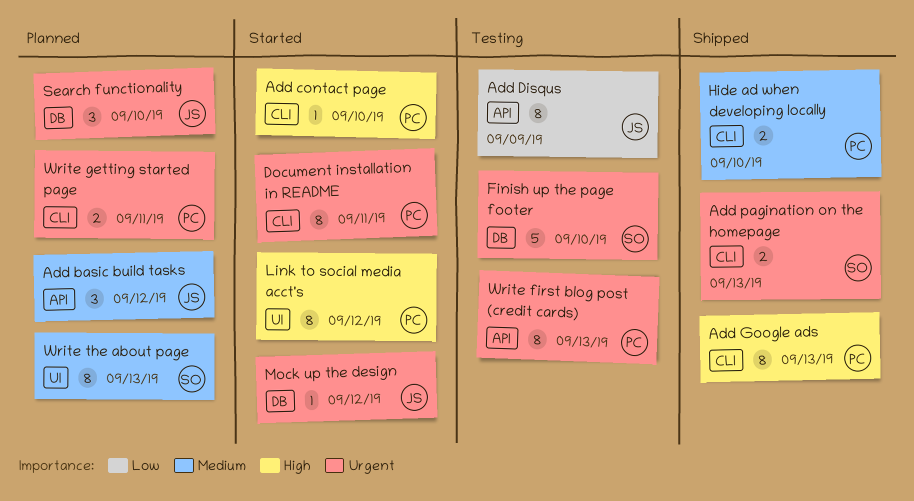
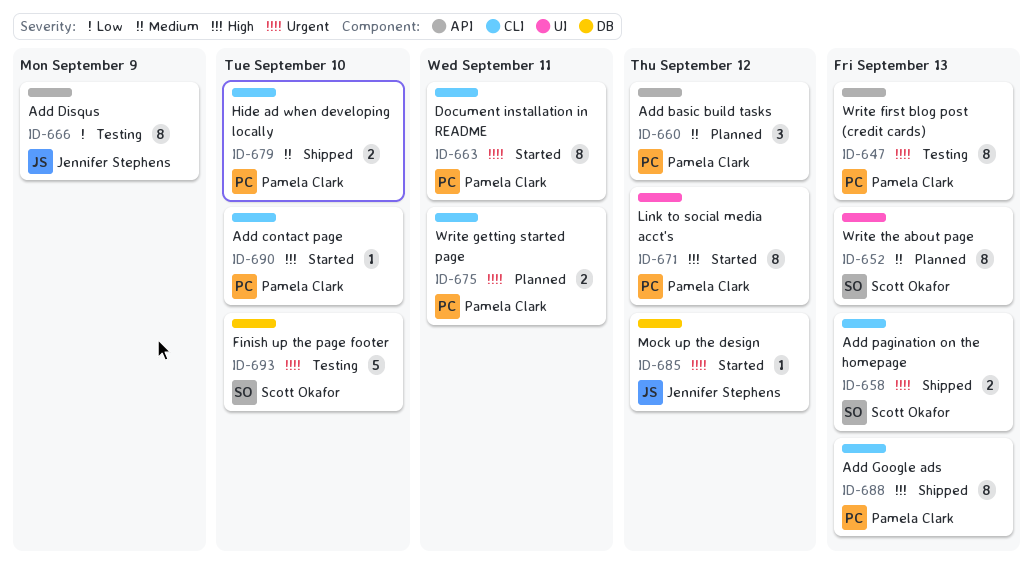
Add basic build tasks, owner: Jennifer Stephens -> Pamela Clark
Search functionality: present -> none

